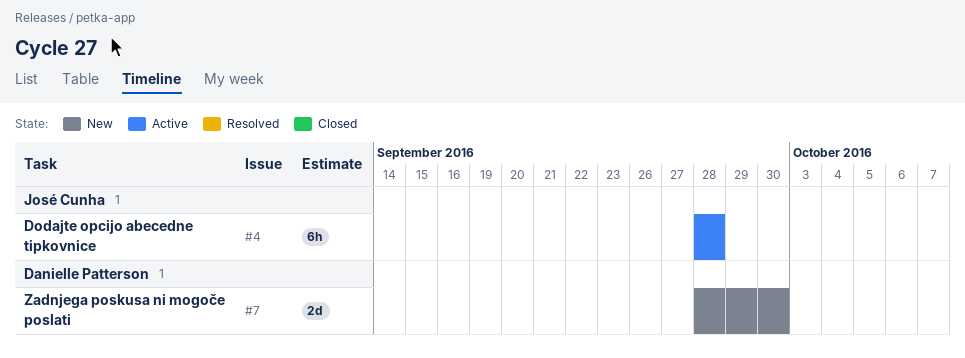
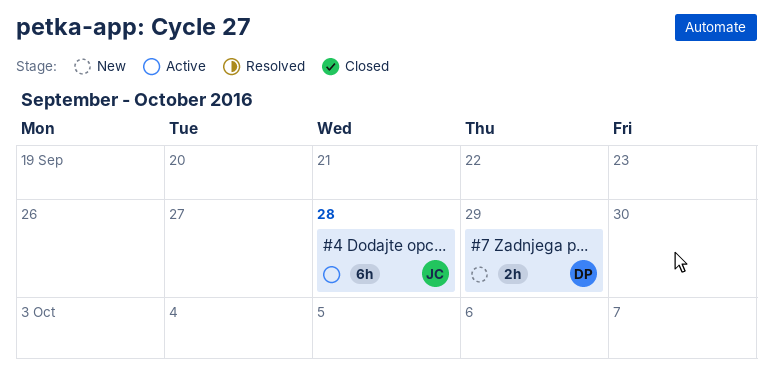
#7, estimate: 2d -> 2h
#7, due: Sep 30 -> Sep 29

